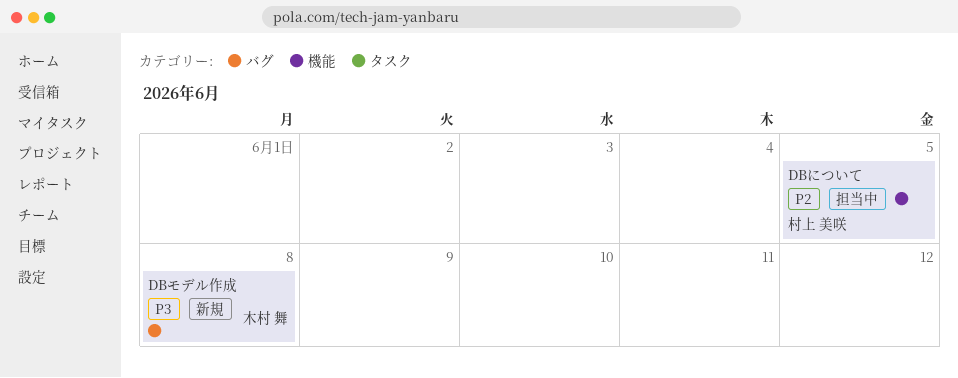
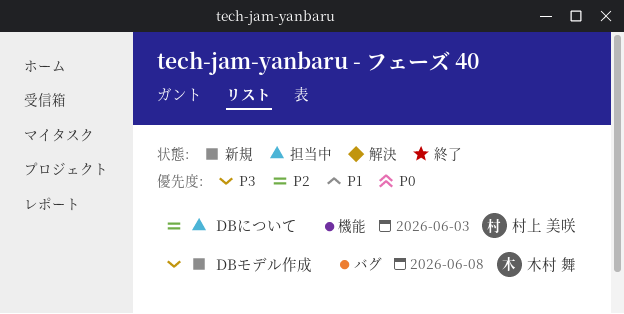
DBについて, due: Jun 5 -> Jun 3

